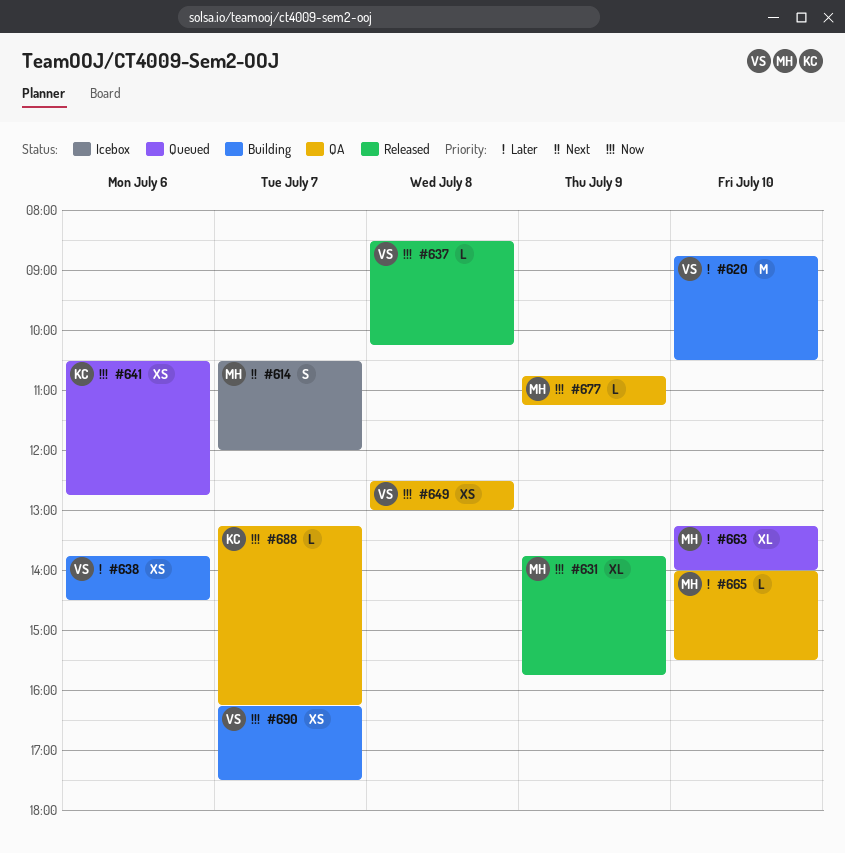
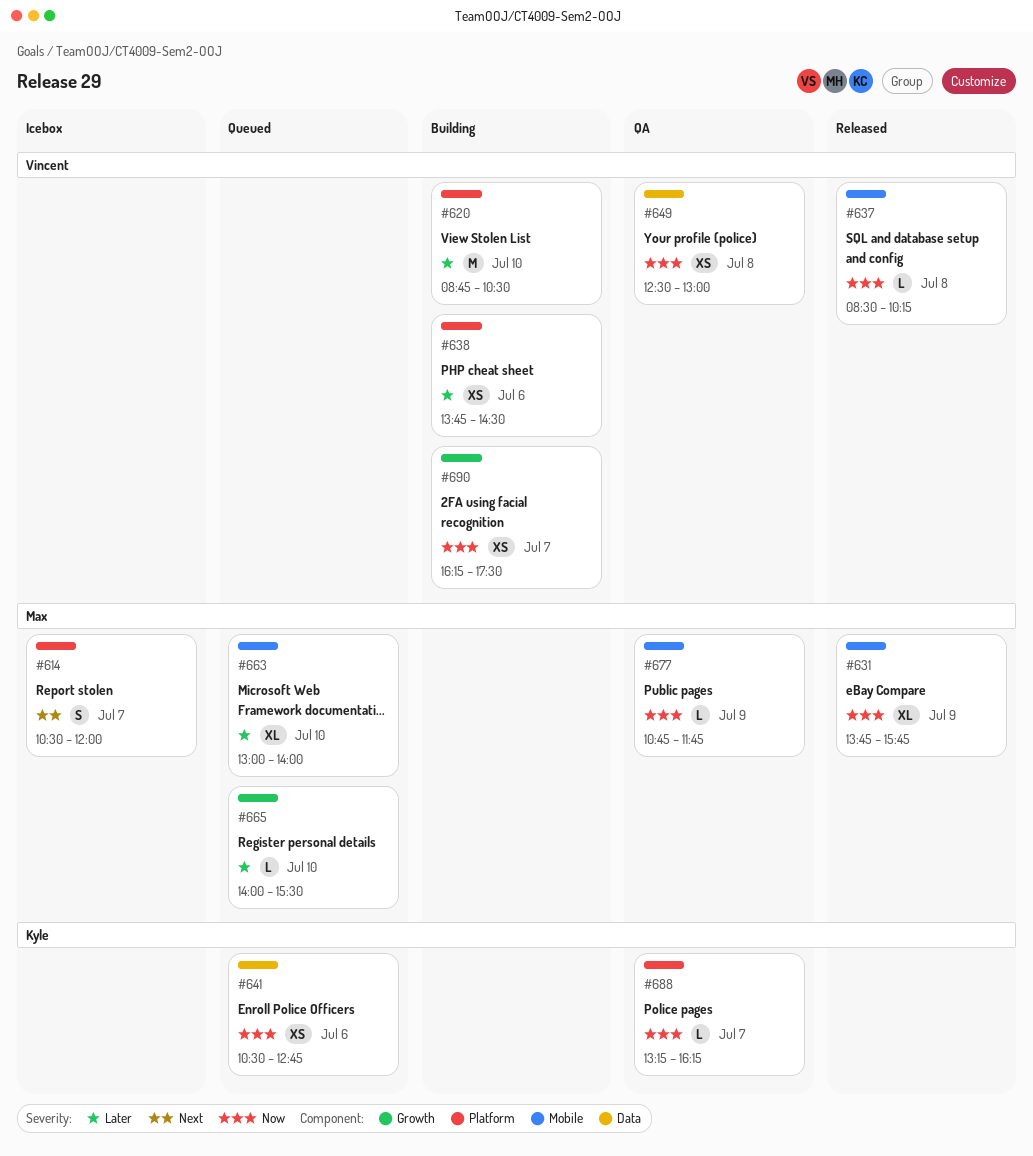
#663, begins: 13:15 -> 13:00
#665, status: QA -> Queued
#677, ends: 11:15 -> 11:45

